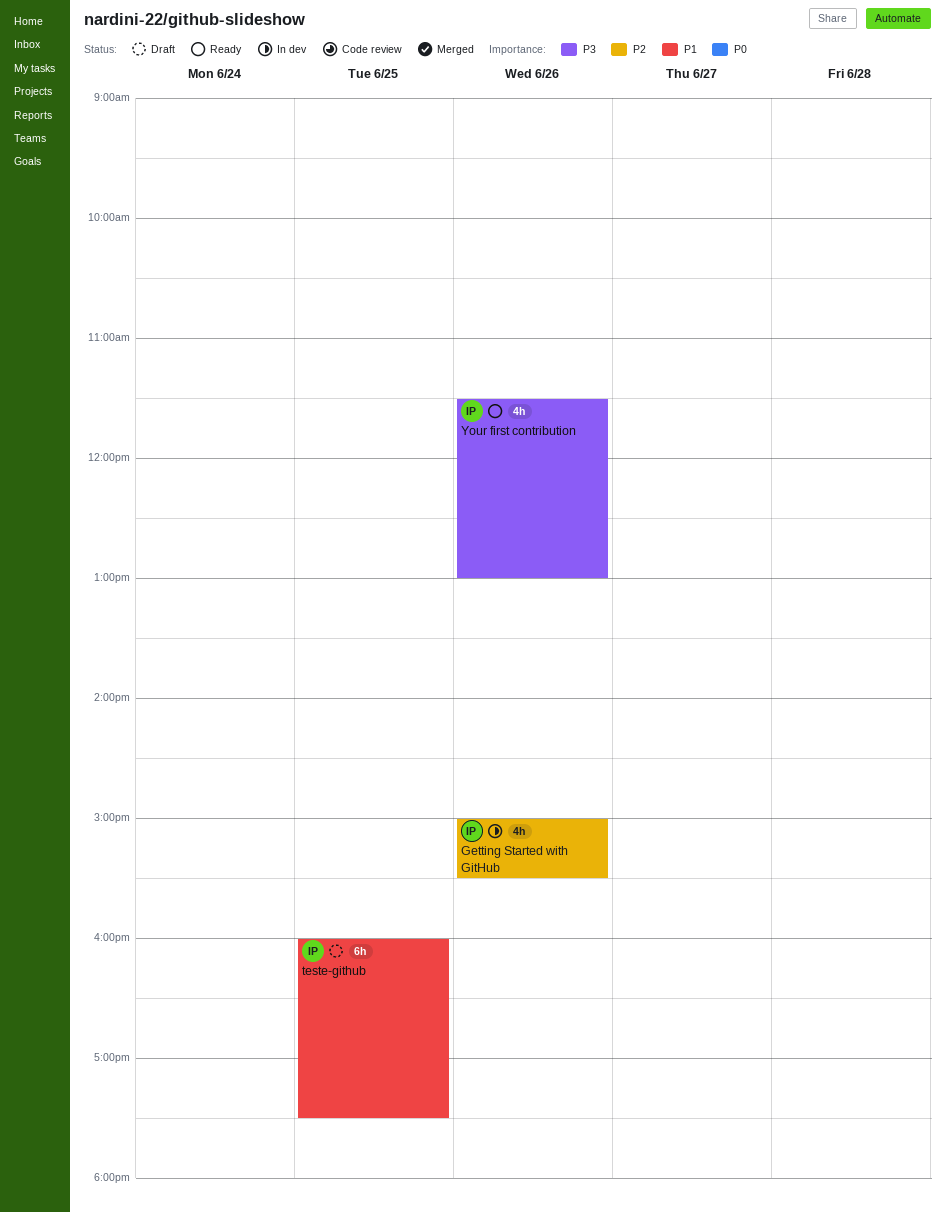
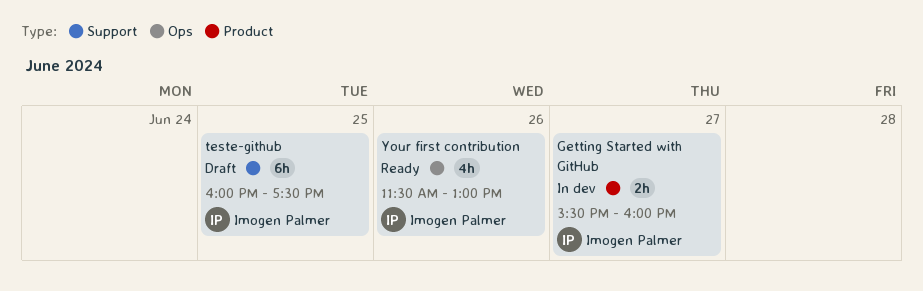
Getting Started with GitHub, estimate: 4h -> 2h
Getting Started with GitHub, day: Jun 26 -> Jun 27
Getting Started with GitHub, begins: 15:00 -> 15:30
Getting Started with GitHub, ends: 15:30 -> 16:00

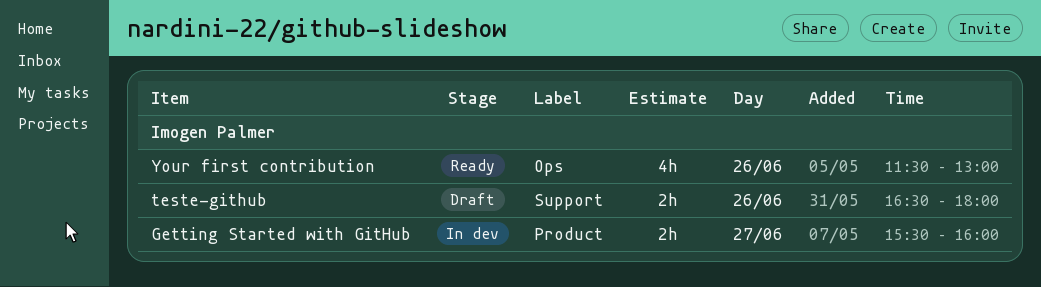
teste-github, estimate: 6h -> 2h
teste-github, day: Jun 25 -> Jun 26
teste-github, begins: 16:00 -> 16:30
teste-github, ends: 17:30 -> 18:00

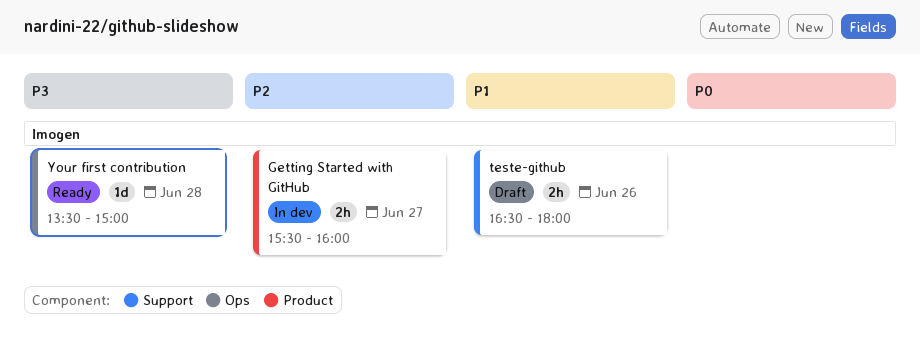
Your first contribution, estimate: 4h -> 1d
Your first contribution, day: Jun 26 -> Jun 28
Your first contribution, begins: 11:30 -> 13:30
Your first contribution, ends: 13:00 -> 15:00

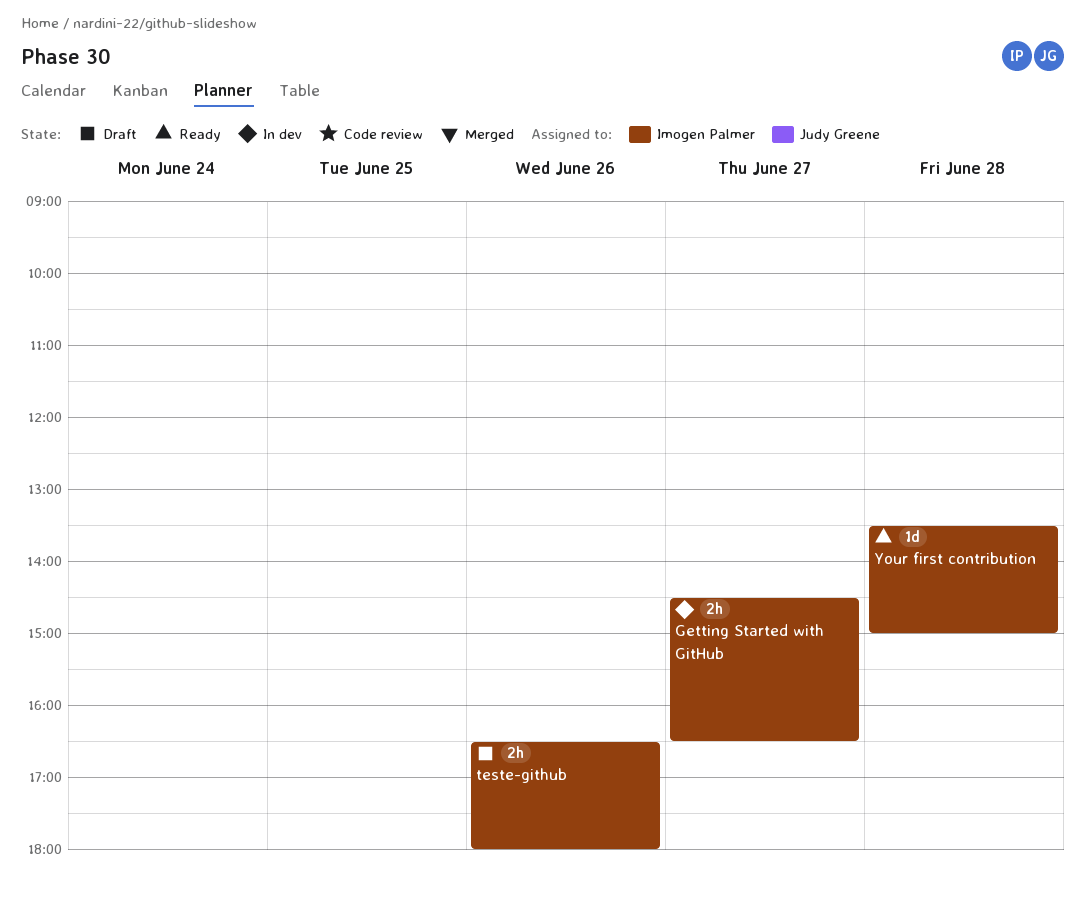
Getting Started with GitHub, begins: 15:30 -> 14:30
Getting Started with GitHub, ends: 16:00 -> 16:30

